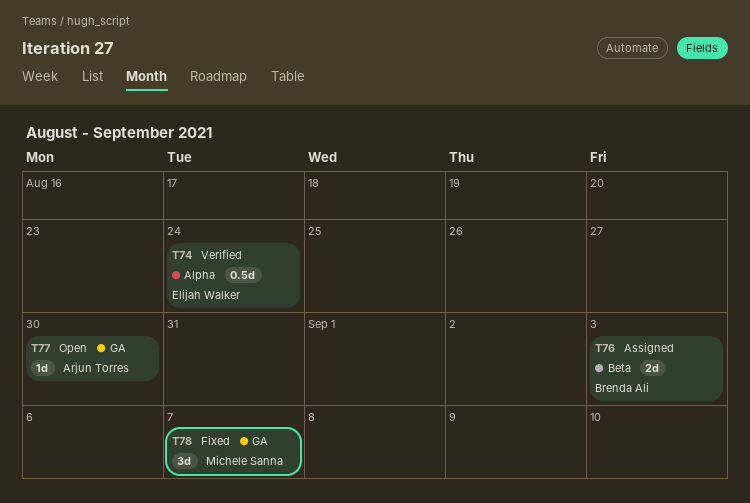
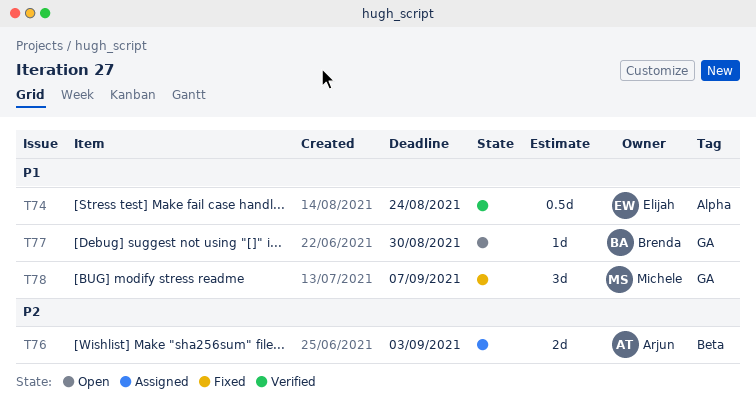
T76, owner: Brenda Ali -> Arjun Torres
T77, owner: Arjun Torres -> Brenda Ali

